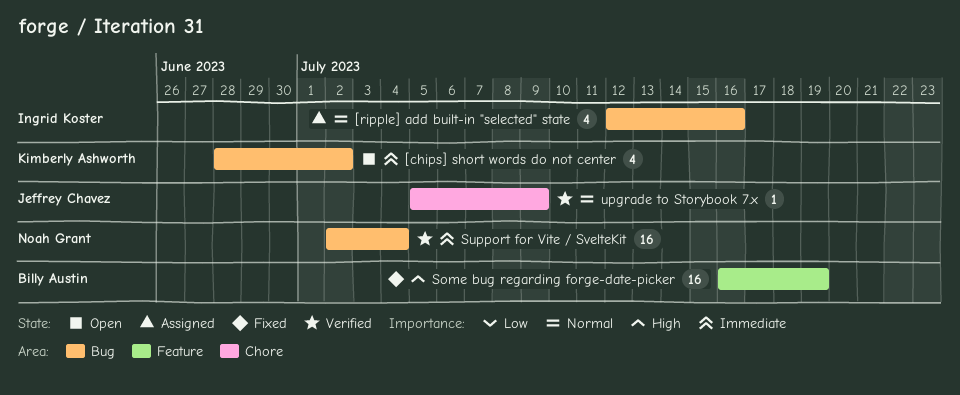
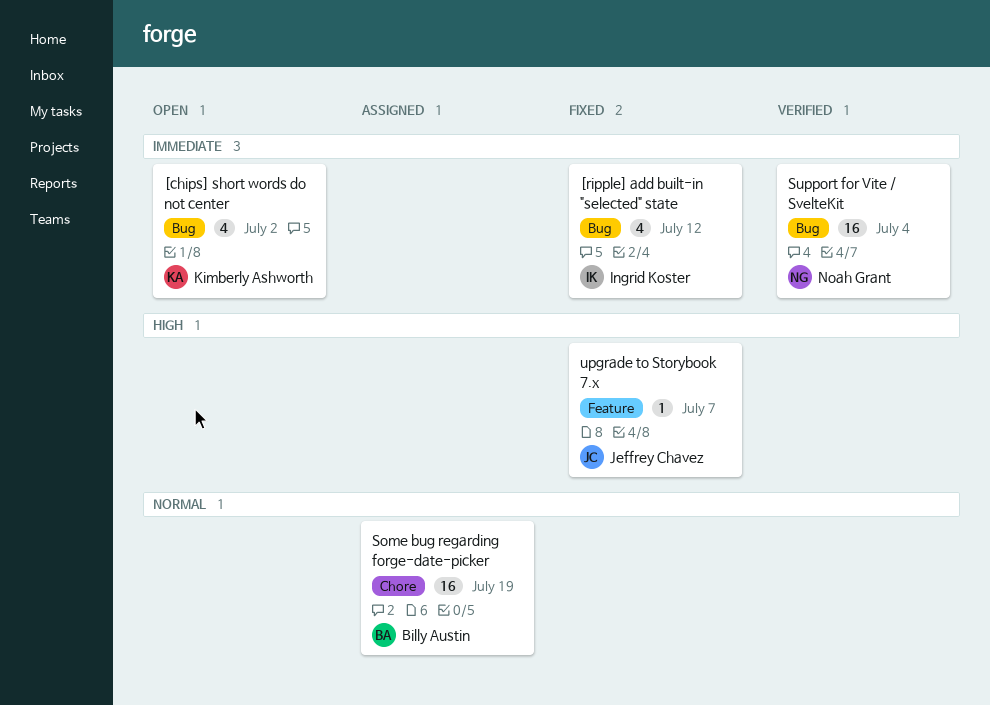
[ripple] add built-in "selected" state, status: Assigned -> Fixed
[ripple] add built-in "selected" state, priority: Normal -> Immediate
[ripple] add built-in "selected" state, due: Jul 16 -> Jul 12
Some bug regarding forge-date-picker, status: Fixed -> Assigned
Some bug regarding forge-date-picker, priority: High -> Normal
Some bug regarding forge-date-picker, label: Feature -> Chore
upgrade to Storybook 7.x, status: Verified -> Fixed
upgrade to Storybook 7.x, priority: Normal -> High
upgrade to Storybook 7.x, label: Chore -> Feature
upgrade to Storybook 7.x, due: Jul 9 -> Jul 7

